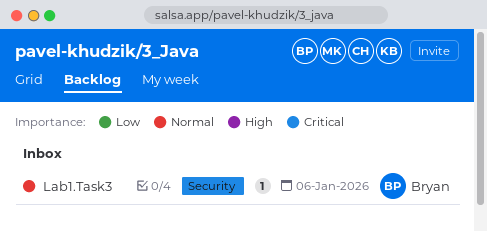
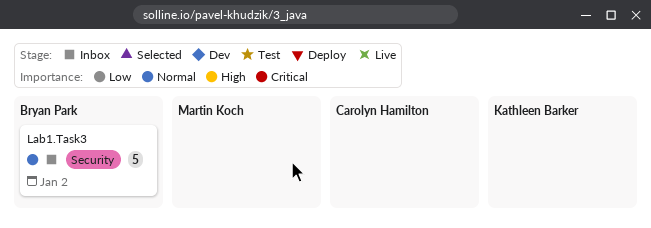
Lab1.Task3, estimate: 1 -> 5
Lab1.Task3, due: Jan 6 -> Jan 2

